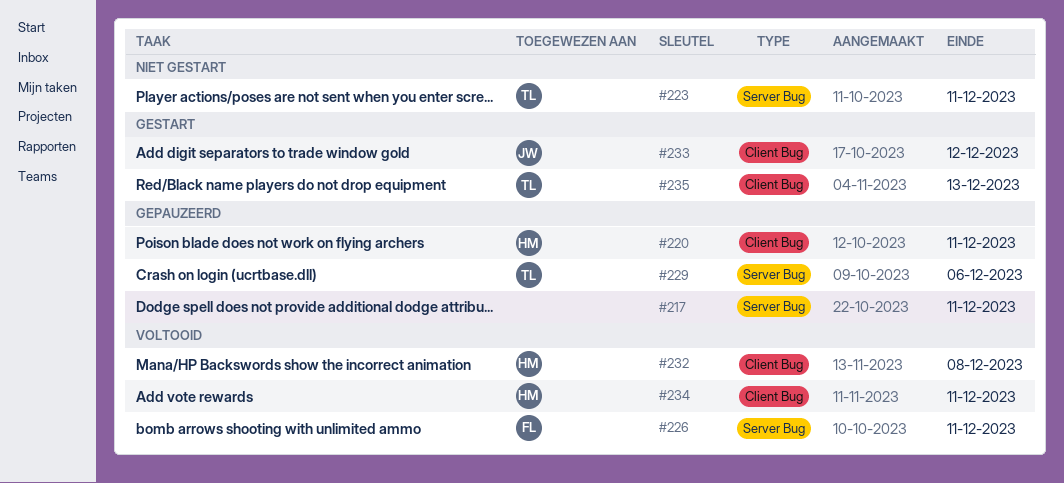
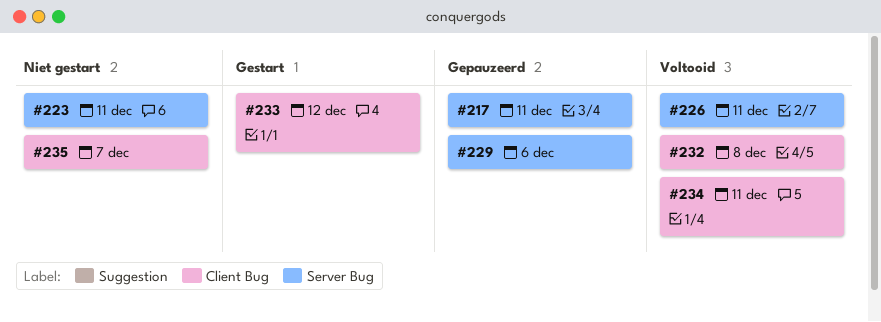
#220: present -> none
#235, status: Gestart -> Niet gestart
#235, due: Dec 13 -> Dec 7

